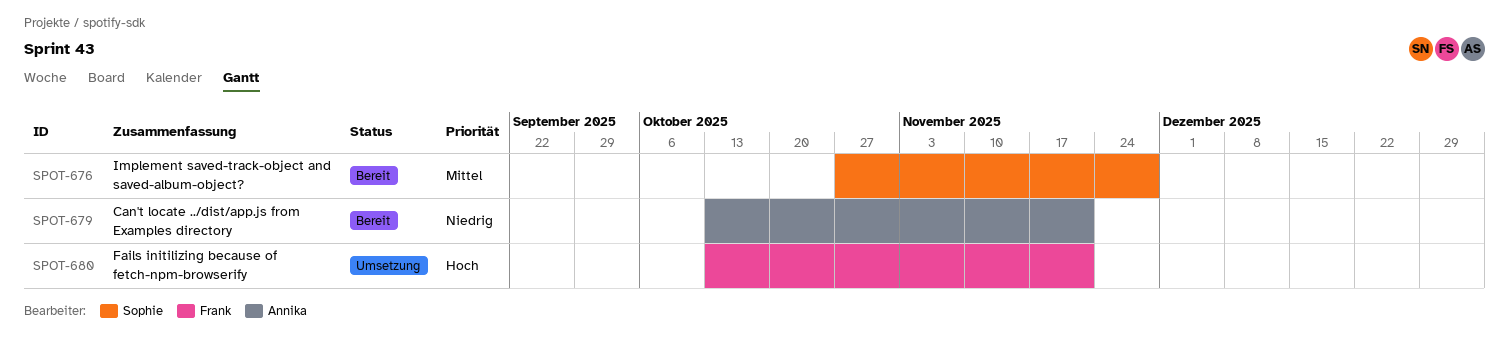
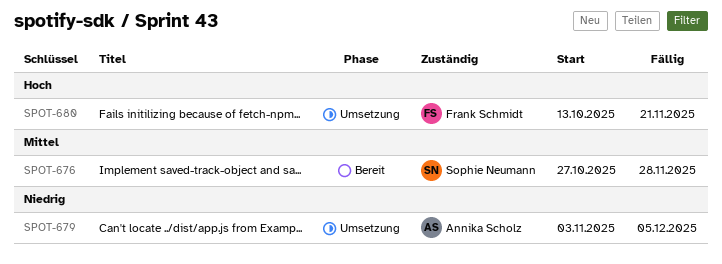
SPOT-679, status: Bereit -> Umsetzung
SPOT-679, start: Oct 13 -> Nov 3
SPOT-679, due: Nov 21 -> Dec 5

